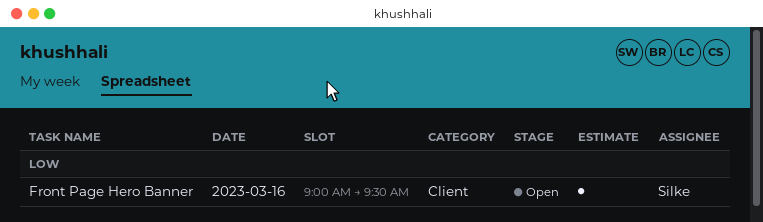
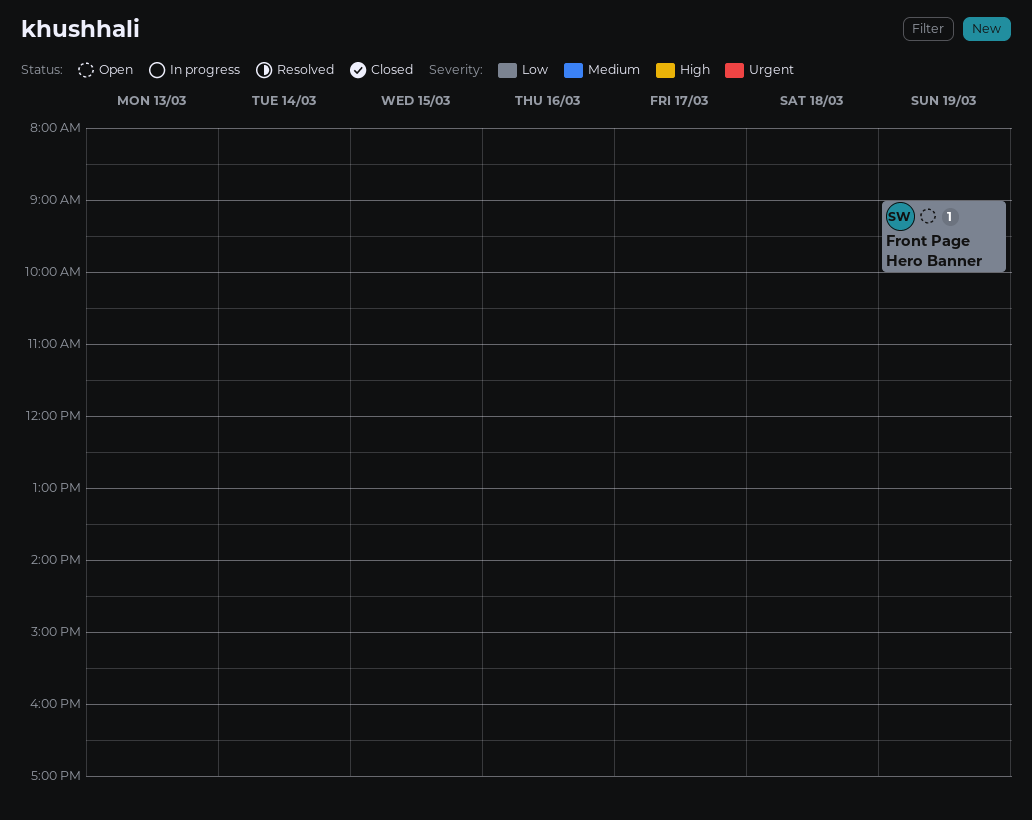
Front Page Hero Banner, day: Mar 16 -> Mar 19
Front Page Hero Banner, ends: 09:30 -> 10:00

